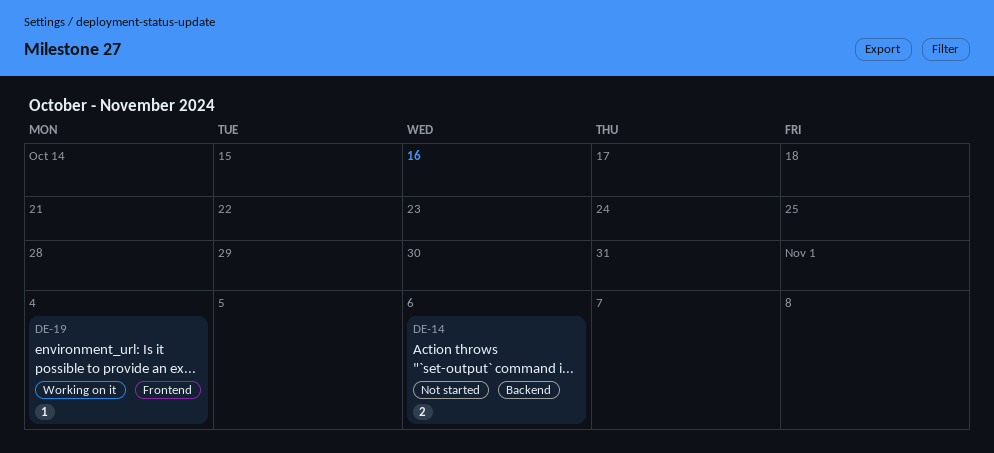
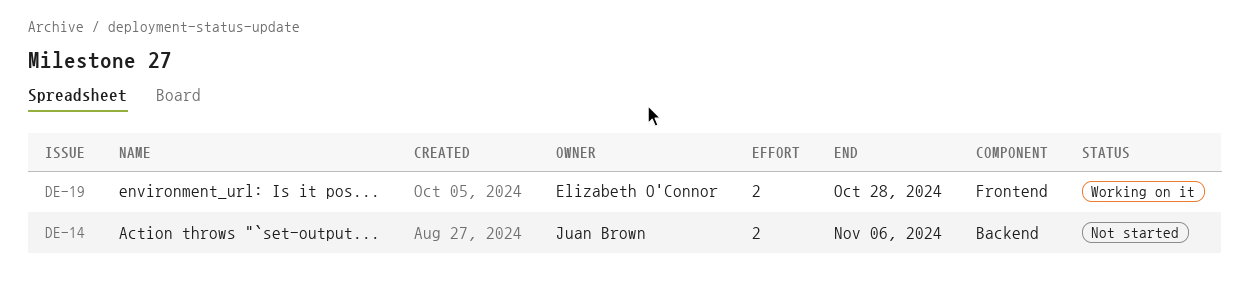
DE-19, estimate: 1 -> 2
DE-19, due: Nov 4 -> Oct 28

